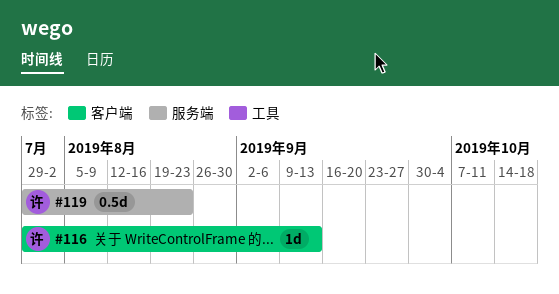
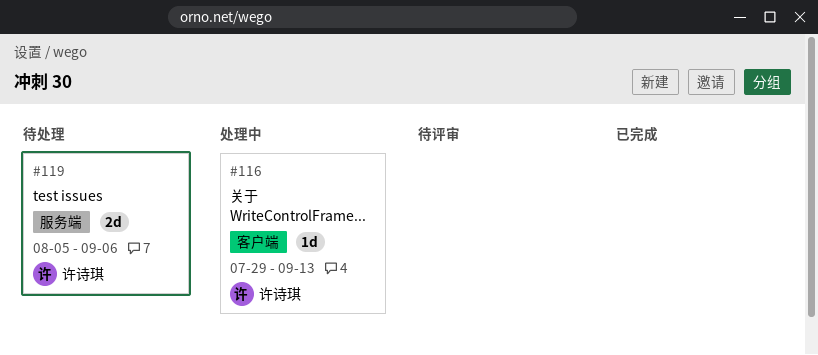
#119, estimate: 0.5d -> 2d
#119, start: Jul 29 -> Aug 5
#119, due: Aug 23 -> Sep 6

